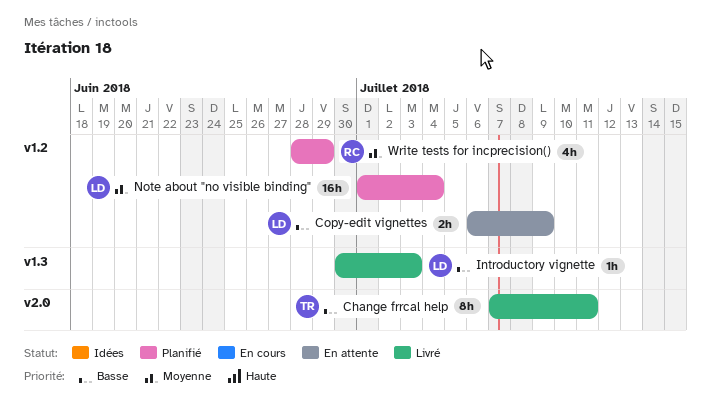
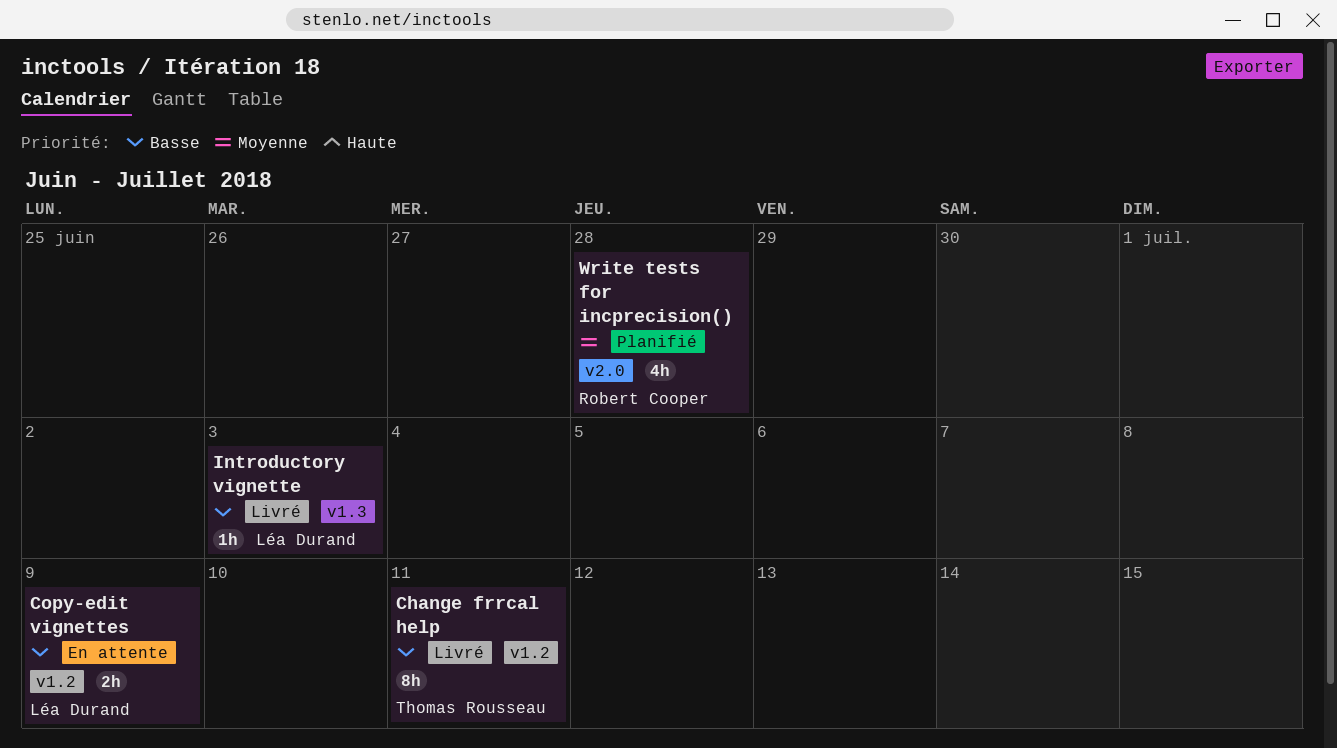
Change frrcal help, label: v2.0 -> v1.2
Note about "no visible binding": present -> none
Write tests for incprecision(), label: v1.2 -> v2.0
Write tests for incprecision(), due: Jun 29 -> Jun 28

